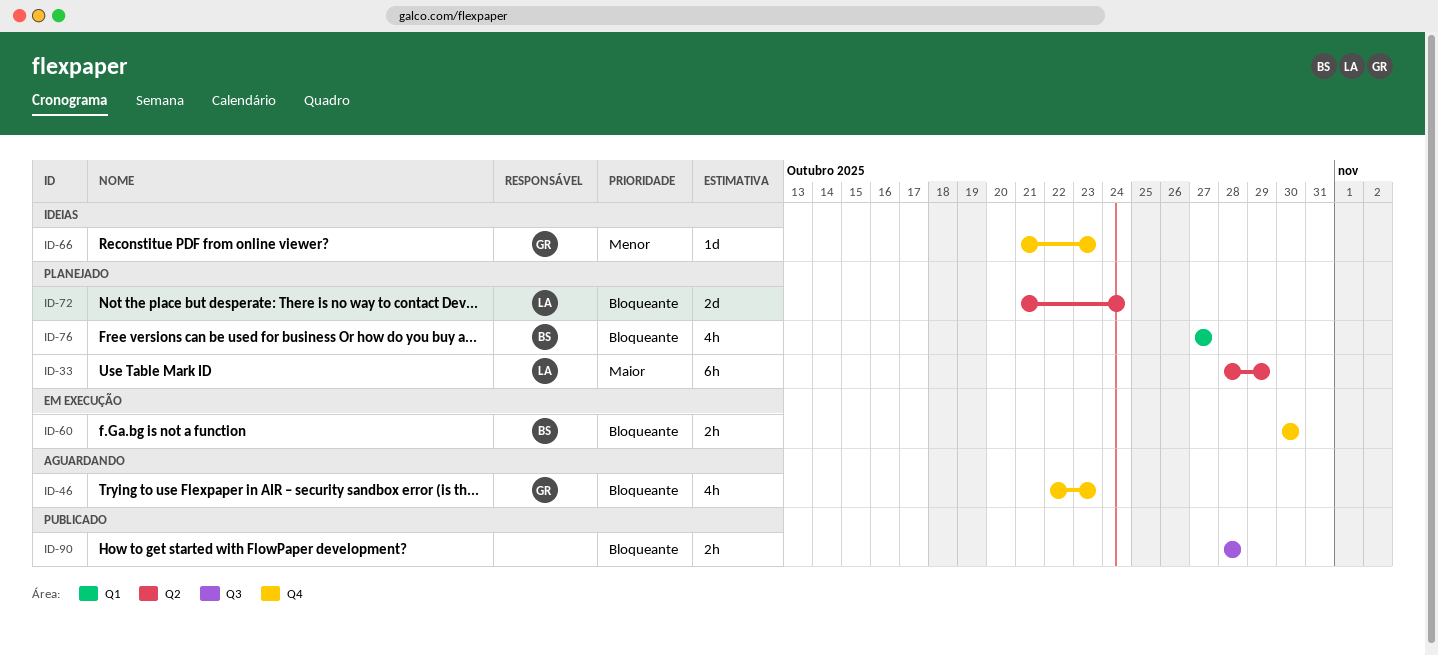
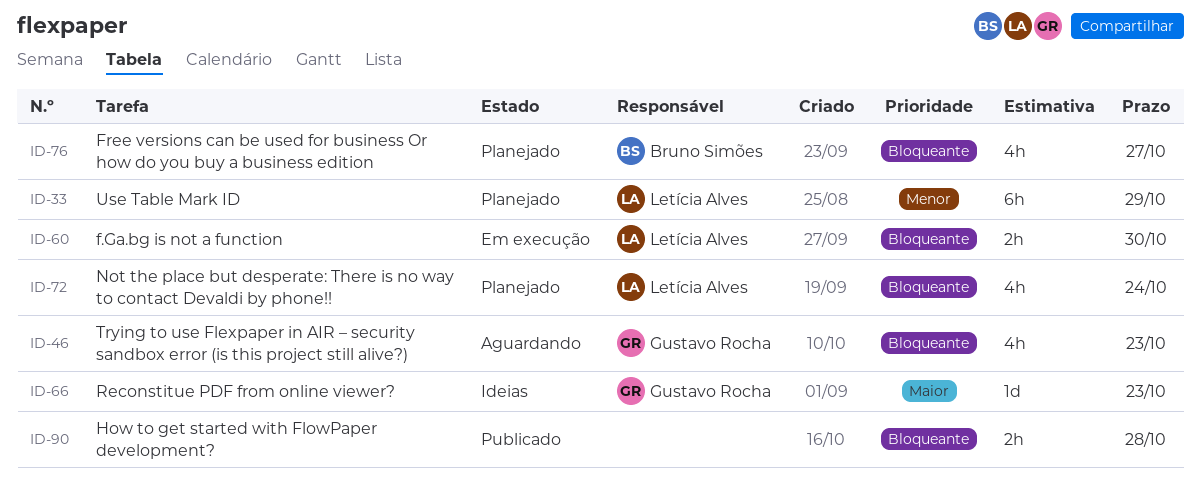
ID-33, priority: Maior -> Menor
ID-60, owner: Bruno Simões -> Letícia Alves
ID-66, priority: Menor -> Maior
ID-72, estimate: 2d -> 4h

